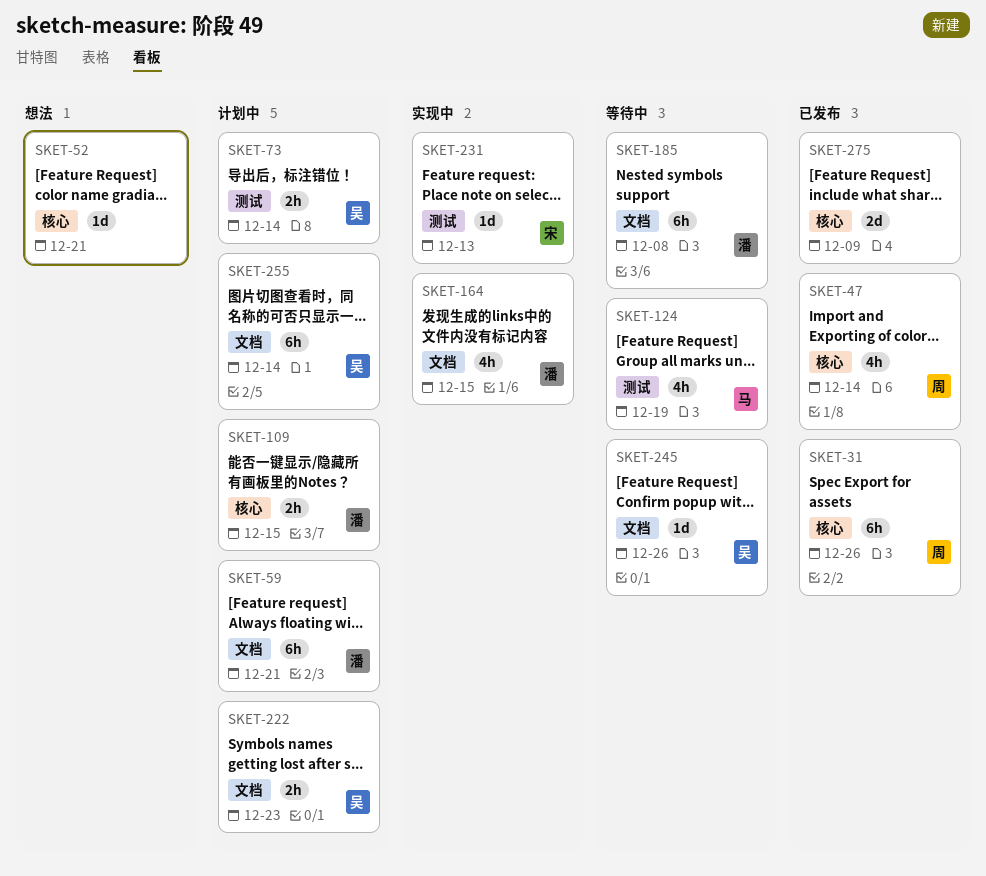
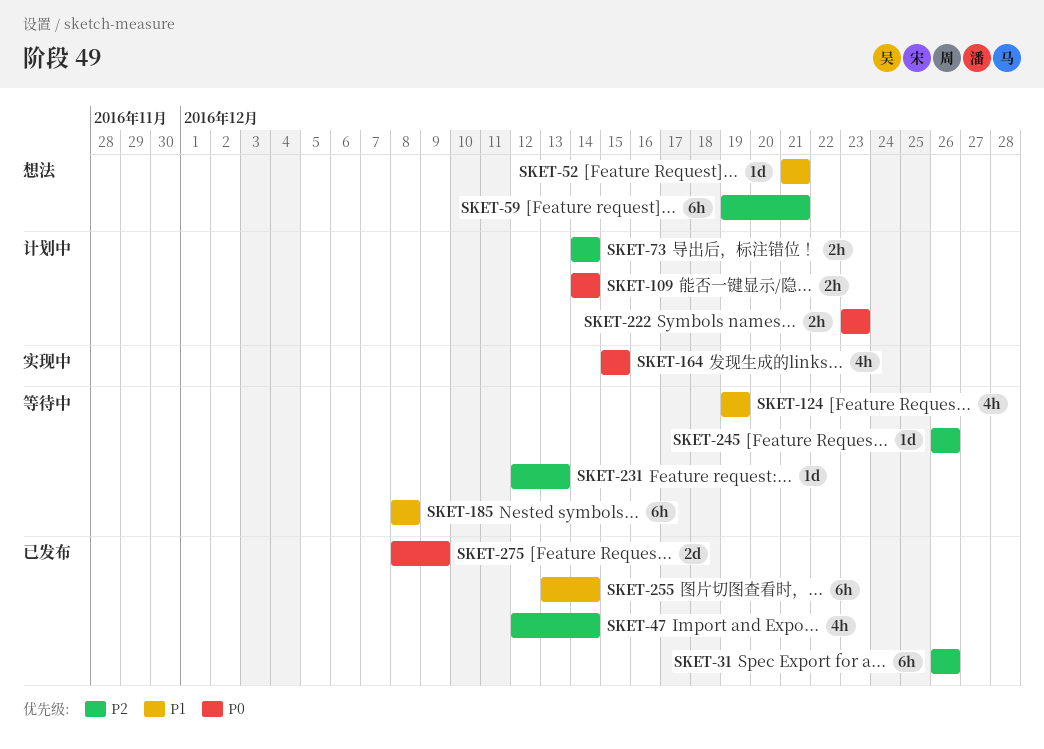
SKET-59, status: 计划中 -> 想法
SKET-109, due: Dec 15 -> Dec 14
SKET-231, status: 实现中 -> 等待中
SKET-255, status: 计划中 -> 已发布

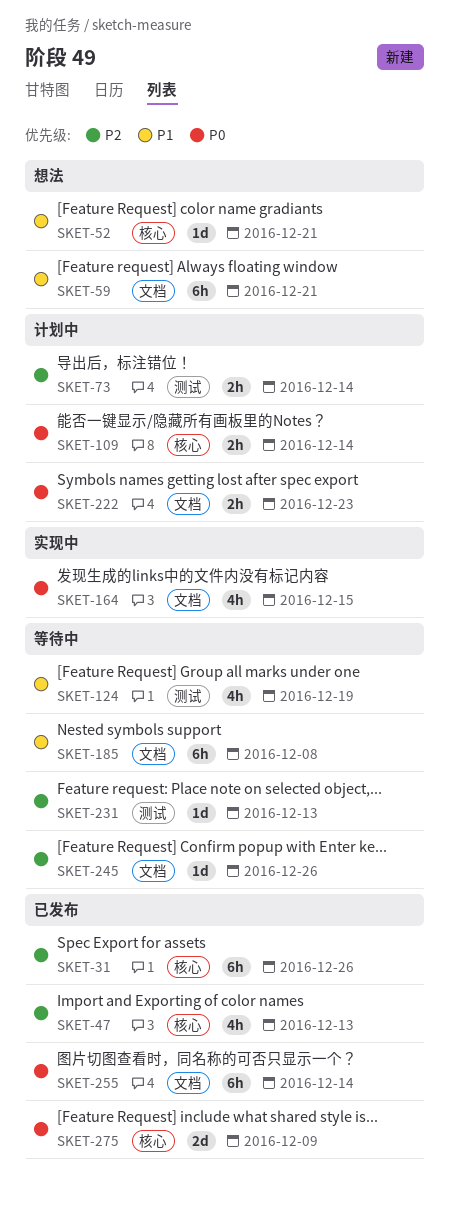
SKET-47, due: Dec 14 -> Dec 13
SKET-59, priority: P2 -> P1
SKET-255, priority: P1 -> P0

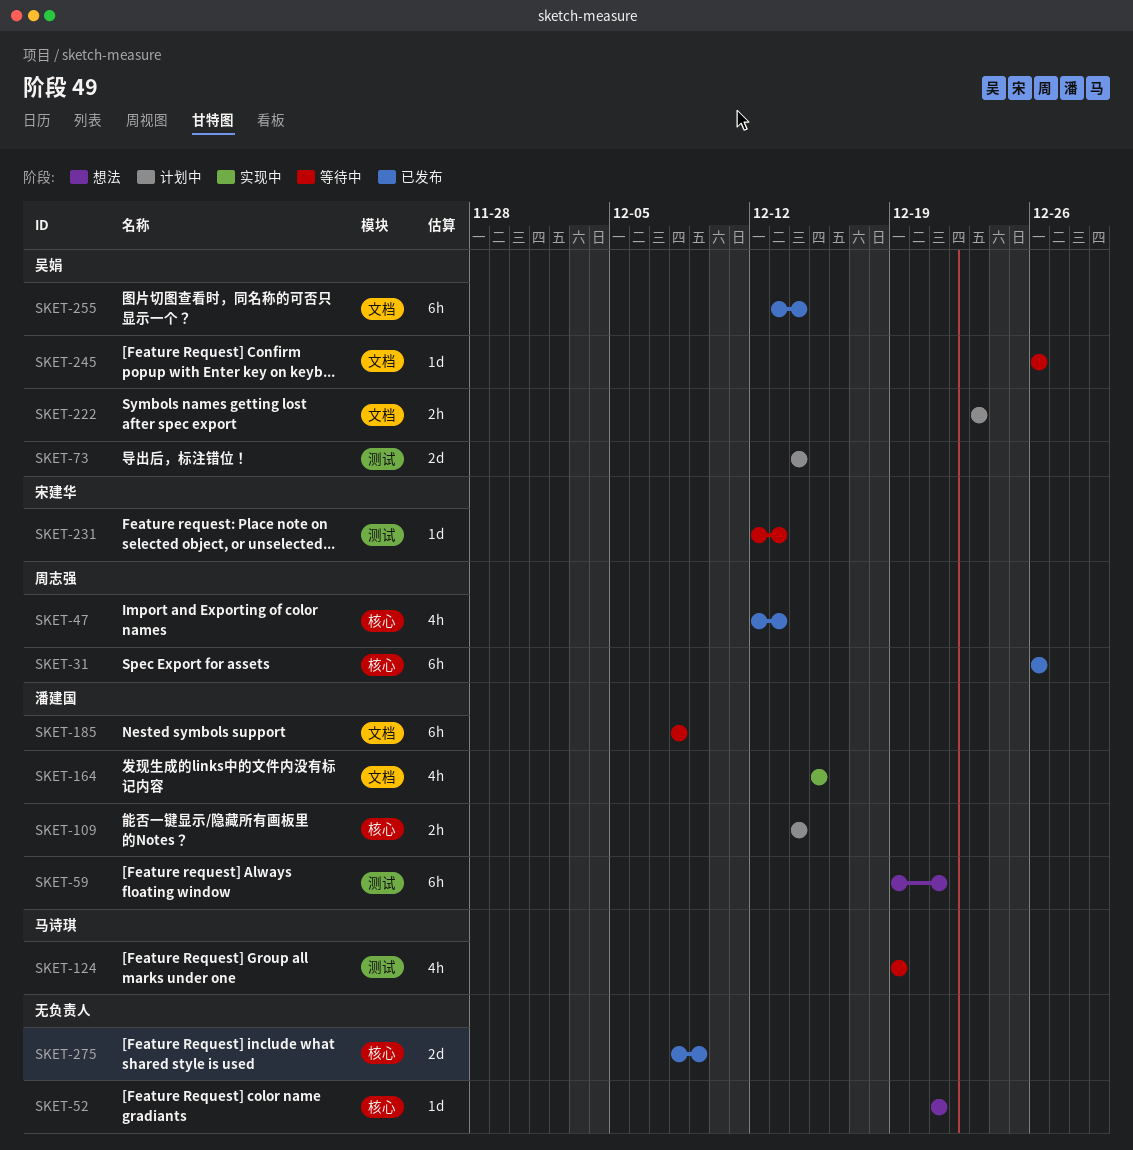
SKET-59, label: 文档 -> 测试
SKET-73, estimate: 2h -> 2d

